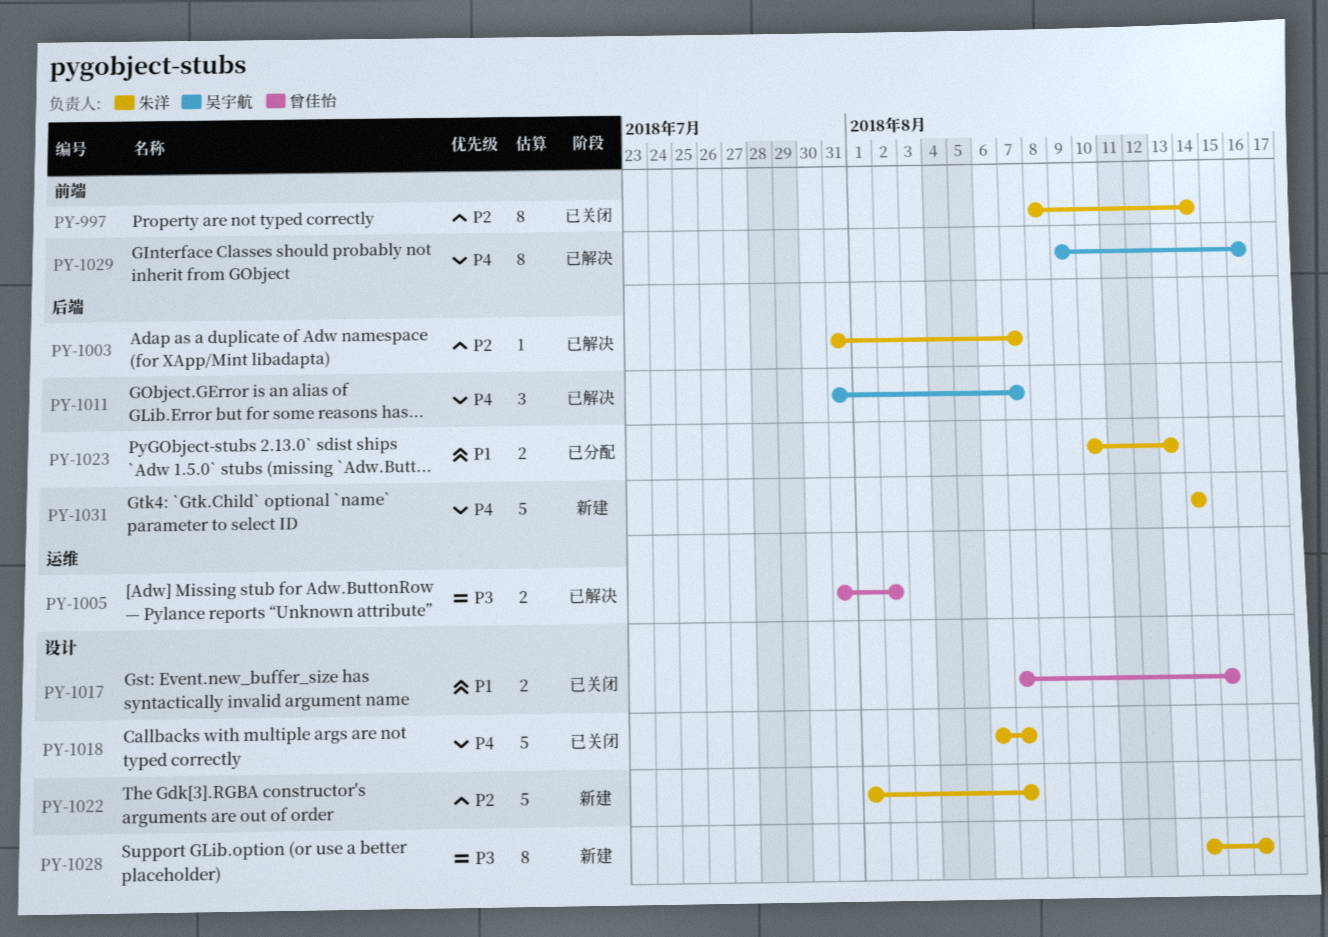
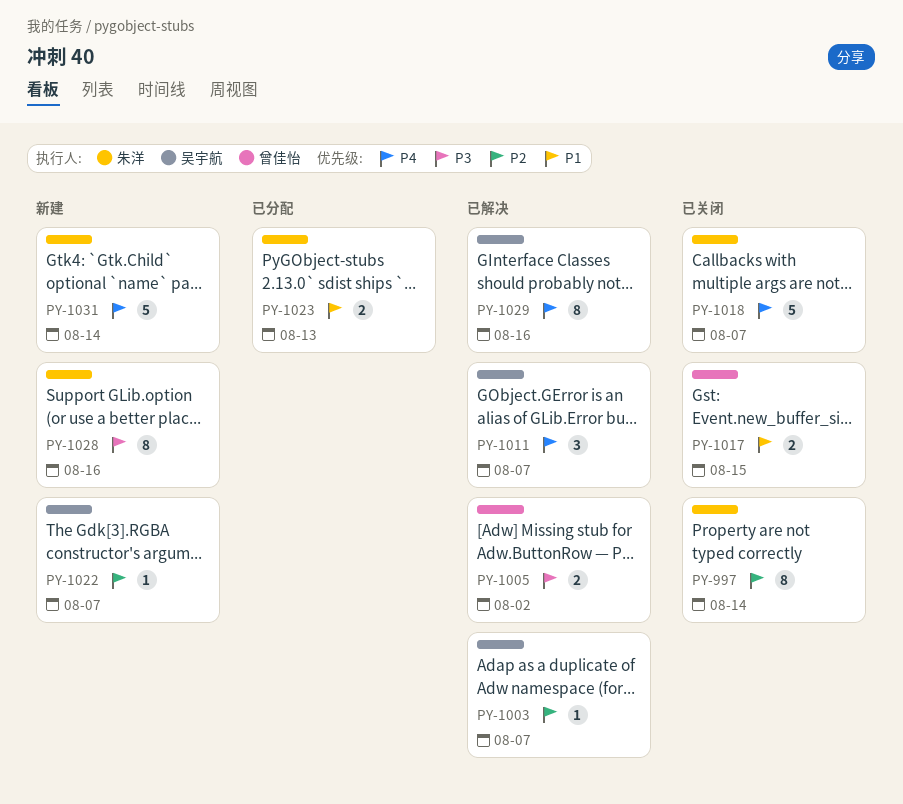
PY-1003, owner: 朱洋 -> 吴宇航
PY-1022, owner: 朱洋 -> 吴宇航
PY-1022, estimate: 5 -> 1

